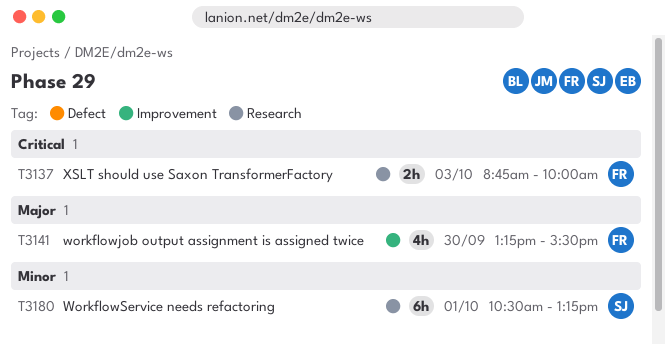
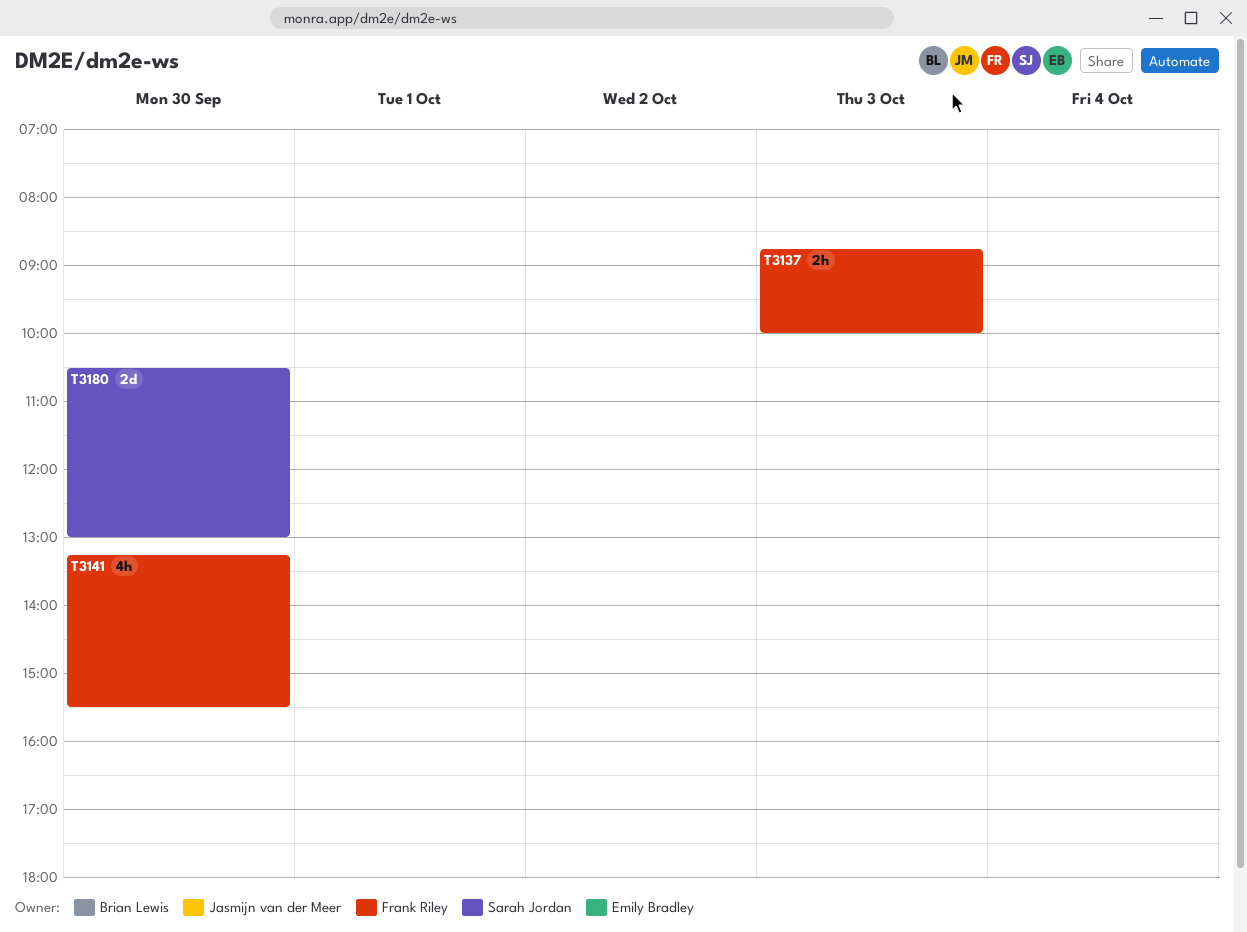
T3180, estimate: 6h -> 2d
T3180, day: Oct 1 -> Sep 30
T3180, ends: 13:15 -> 13:00

